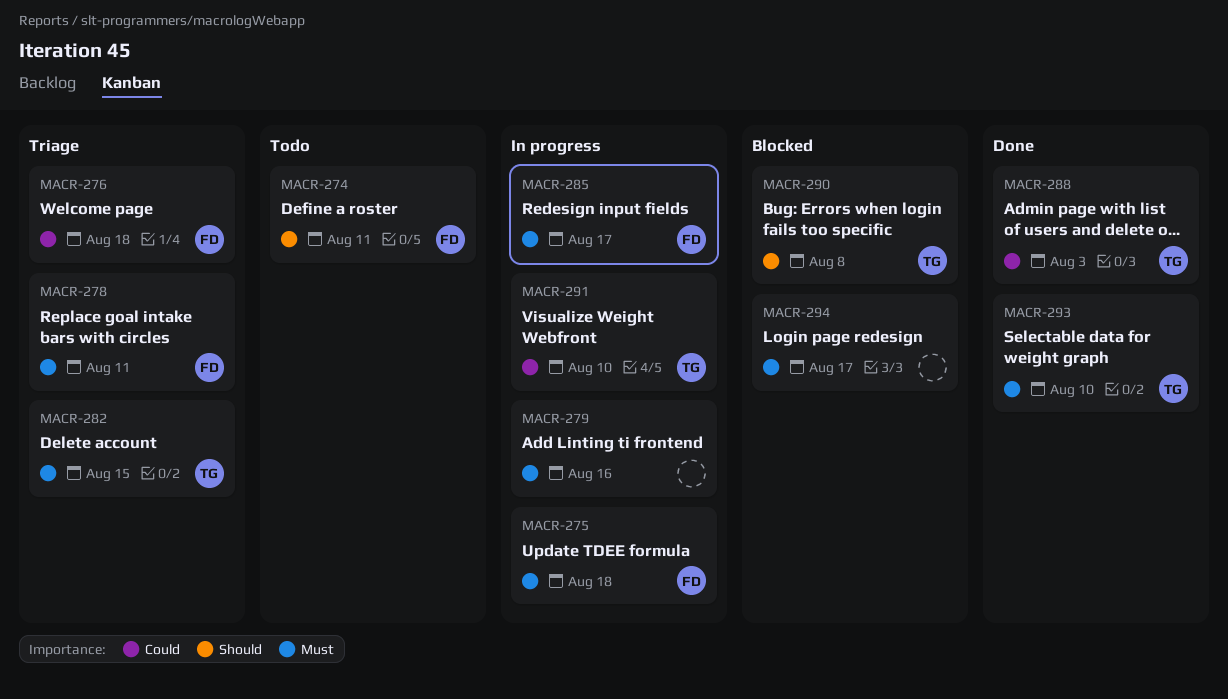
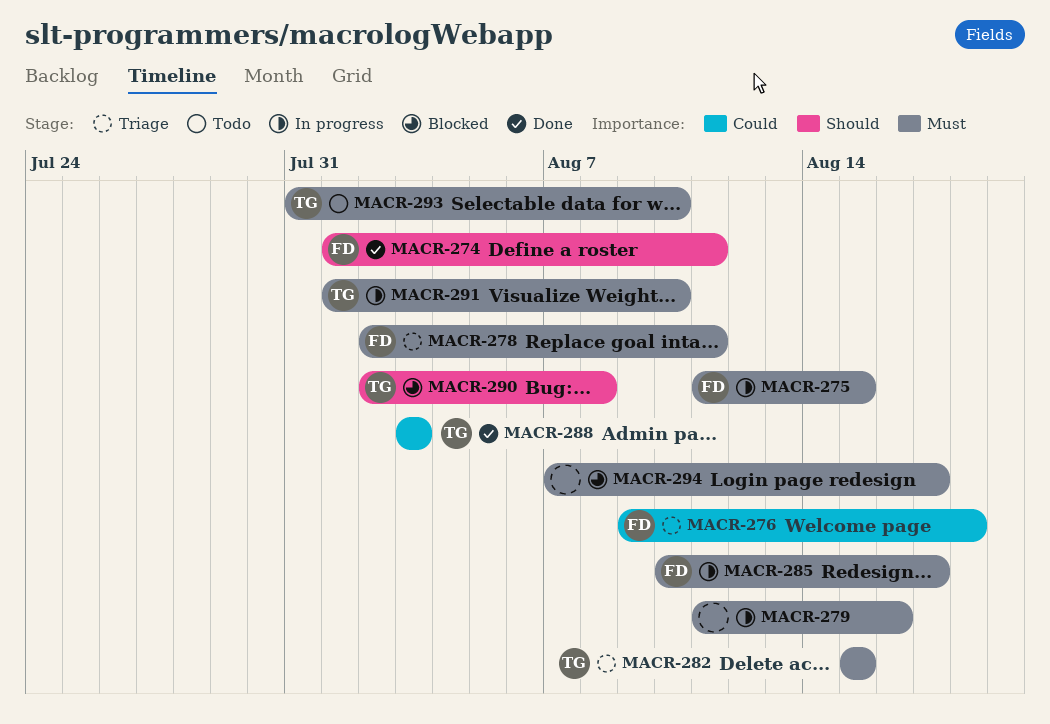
MACR-274, status: Todo -> Done
MACR-275, due: Aug 18 -> Aug 15
MACR-291, priority: Could -> Must
MACR-293, status: Done -> Todo

